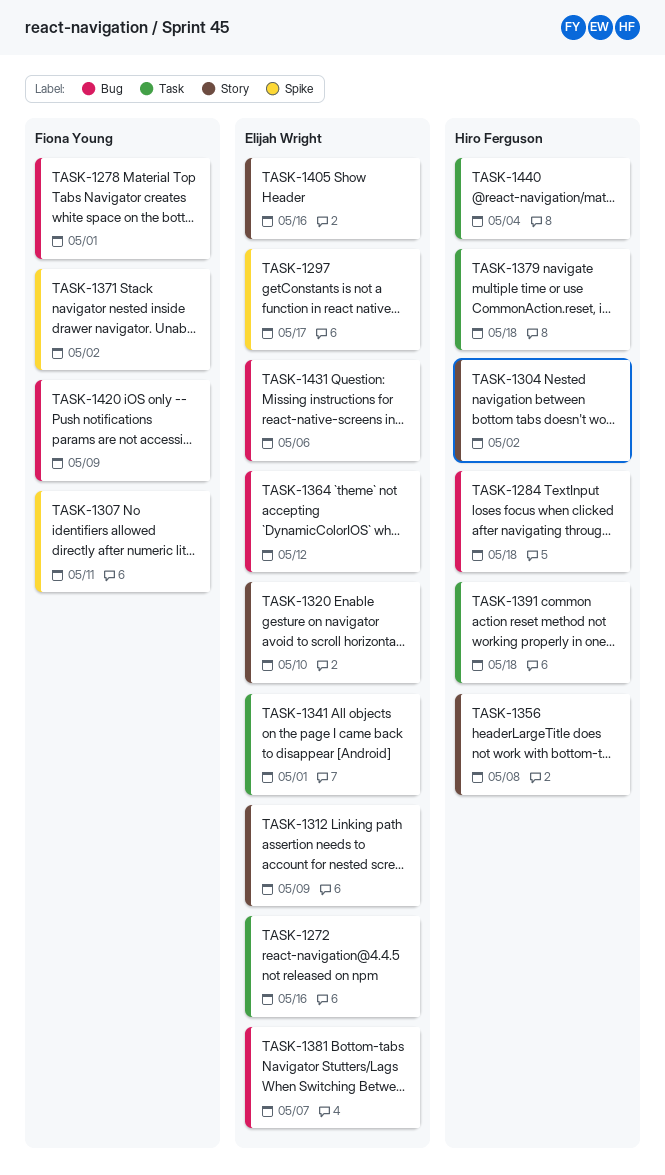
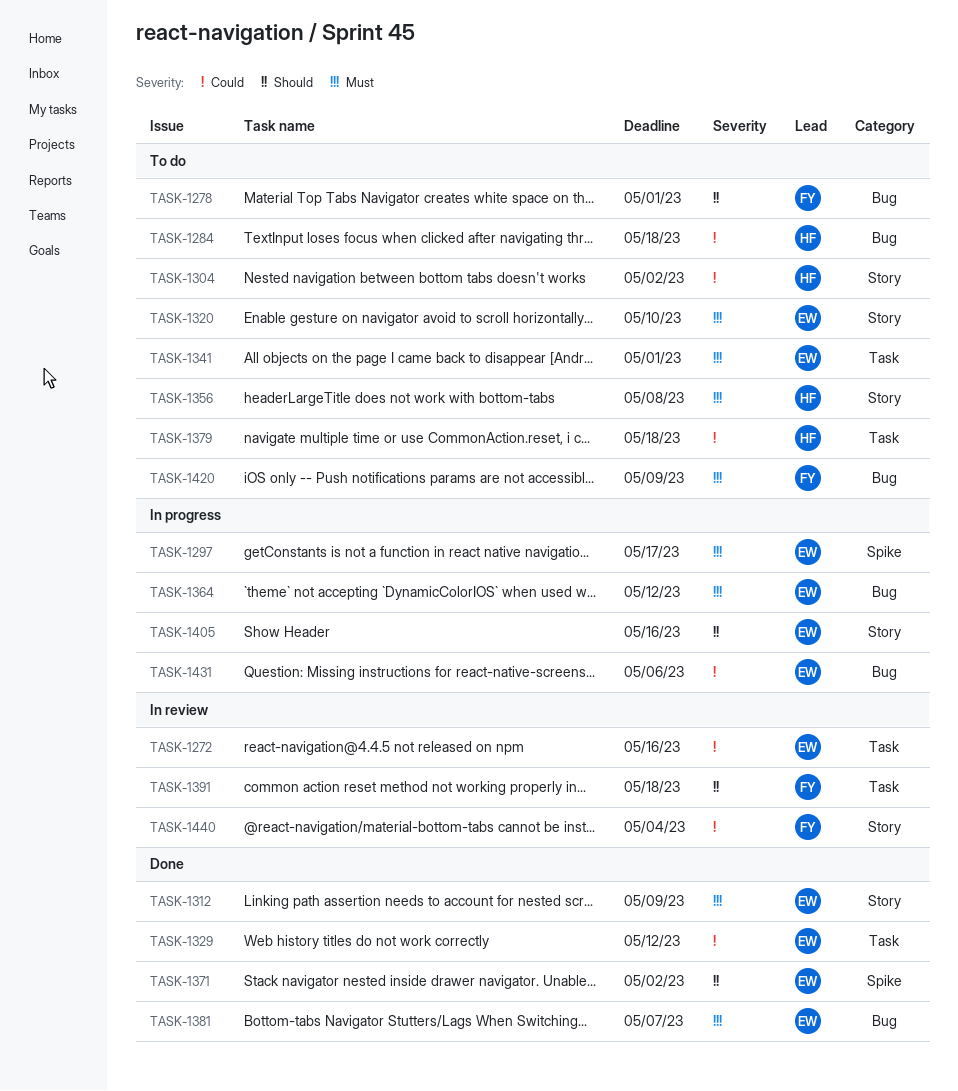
TASK-1307: present -> none
TASK-1329: none -> present
TASK-1371, owner: Fiona Young -> Elijah Wright
TASK-1391, owner: Hiro Ferguson -> Fiona Young
TASK-1440, owner: Hiro Ferguson -> Fiona Young
TASK-1440, label: Task -> Story

